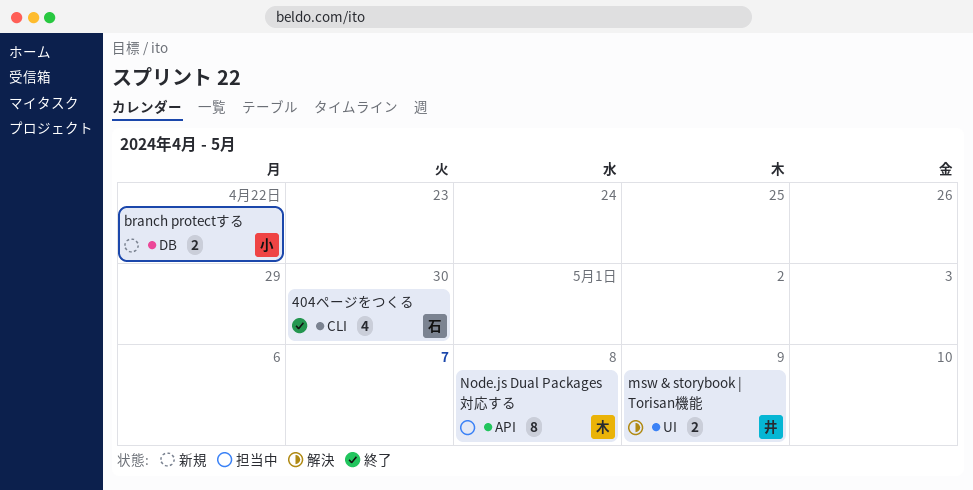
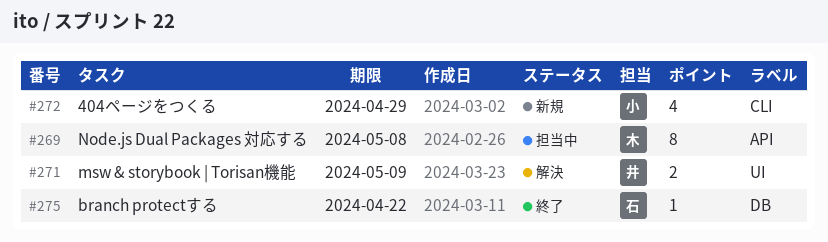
404ページをつくる, status: 終了 -> 新規
404ページをつくる, owner: 石 -> 小
404ページをつくる, due: Apr 30 -> Apr 29
branch protectする, status: 新規 -> 終了
branch protectする, owner: 小 -> 石
branch protectする, estimate: 2 -> 1

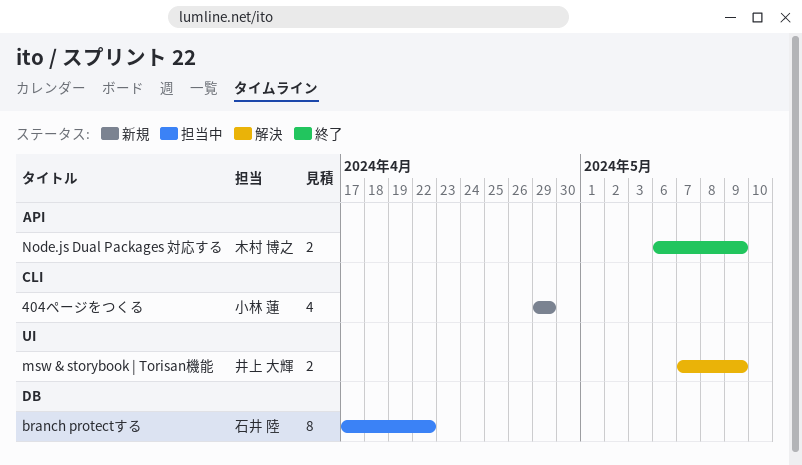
branch protectする, status: 終了 -> 担当中
branch protectする, estimate: 1 -> 8
Node.js Dual Packages 対応する, status: 担当中 -> 終了
Node.js Dual Packages 対応する, estimate: 8 -> 2
Node.js Dual Packages 対応する, due: May 8 -> May 9

